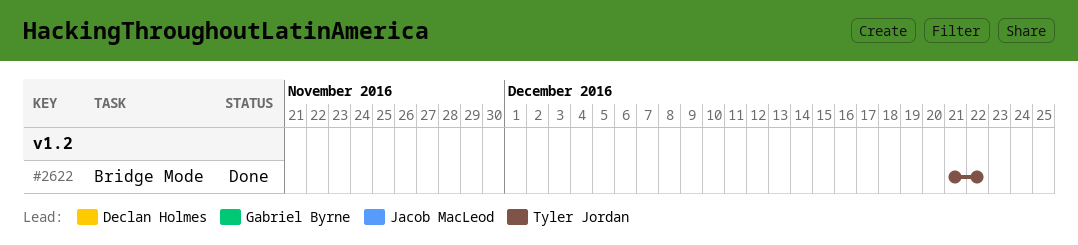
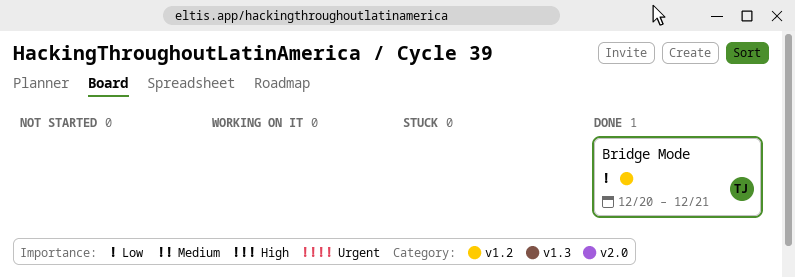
Bridge Mode, start: Dec 21 -> Dec 20
Bridge Mode, due: Dec 22 -> Dec 21

